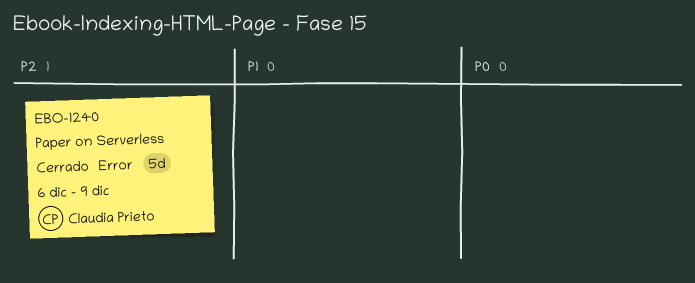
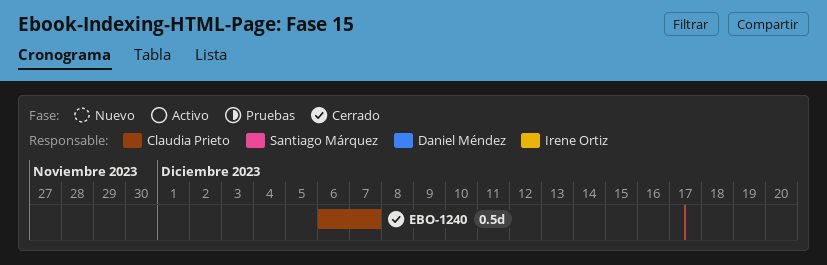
EBO-1240, estimate: 5d -> 0.5d
EBO-1240, due: Dec 9 -> Dec 7

